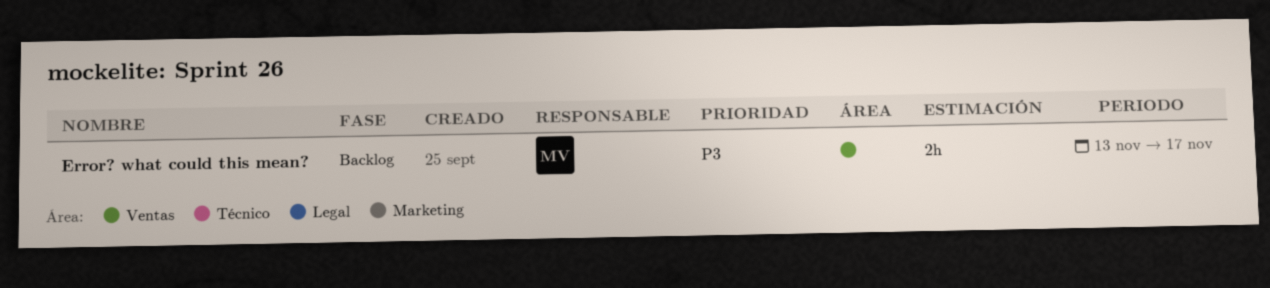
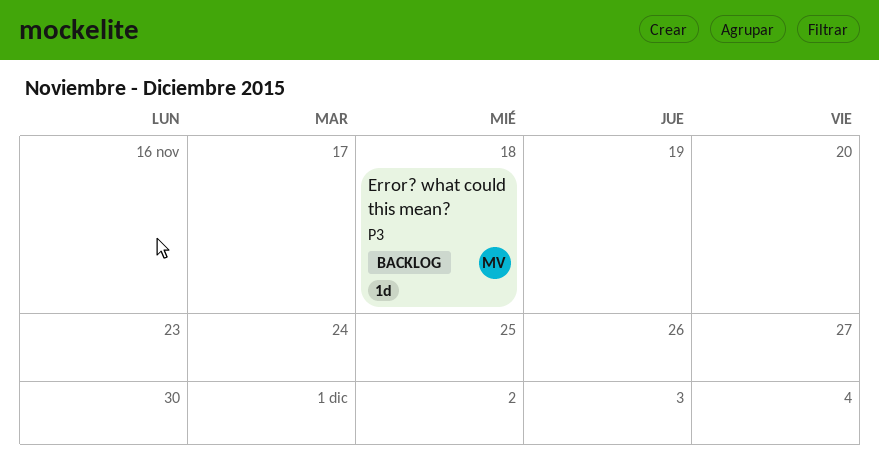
Error? what could this mean?, estimate: 2h -> 1d
Error? what could this mean?, due: Nov 17 -> Nov 18

